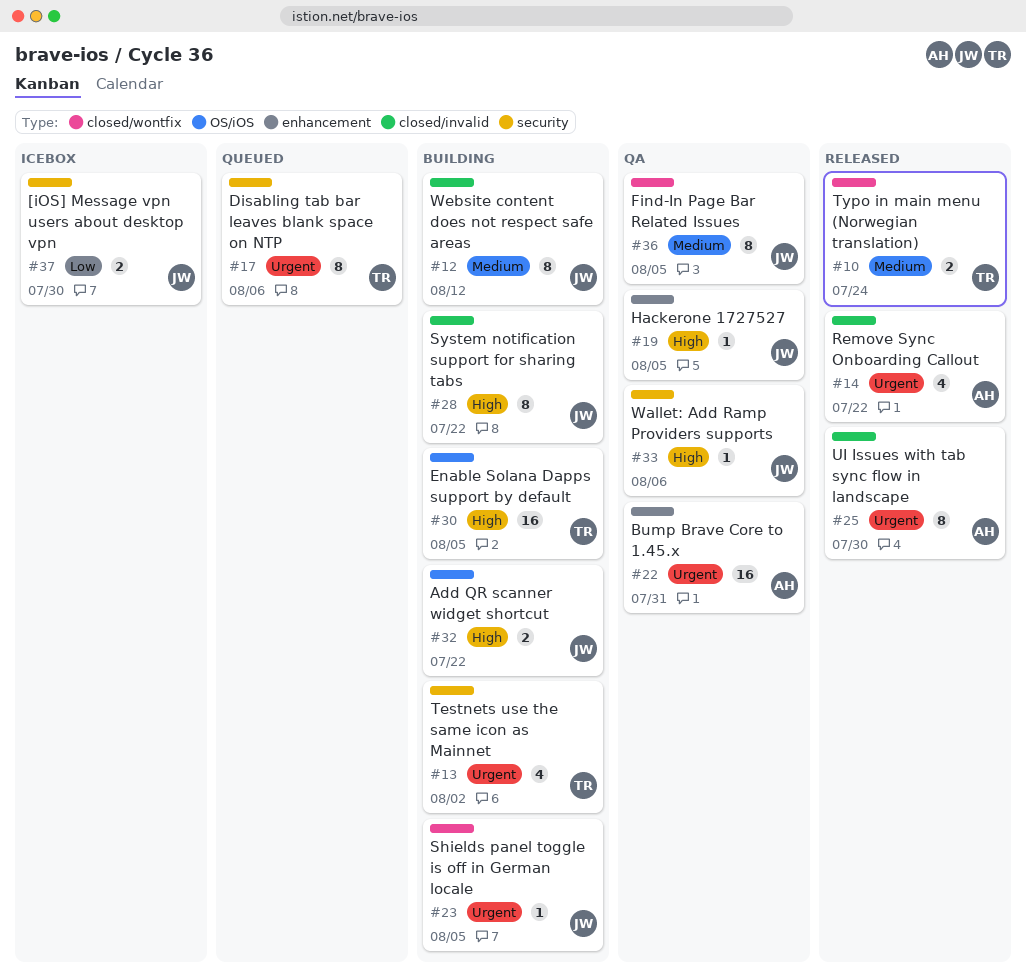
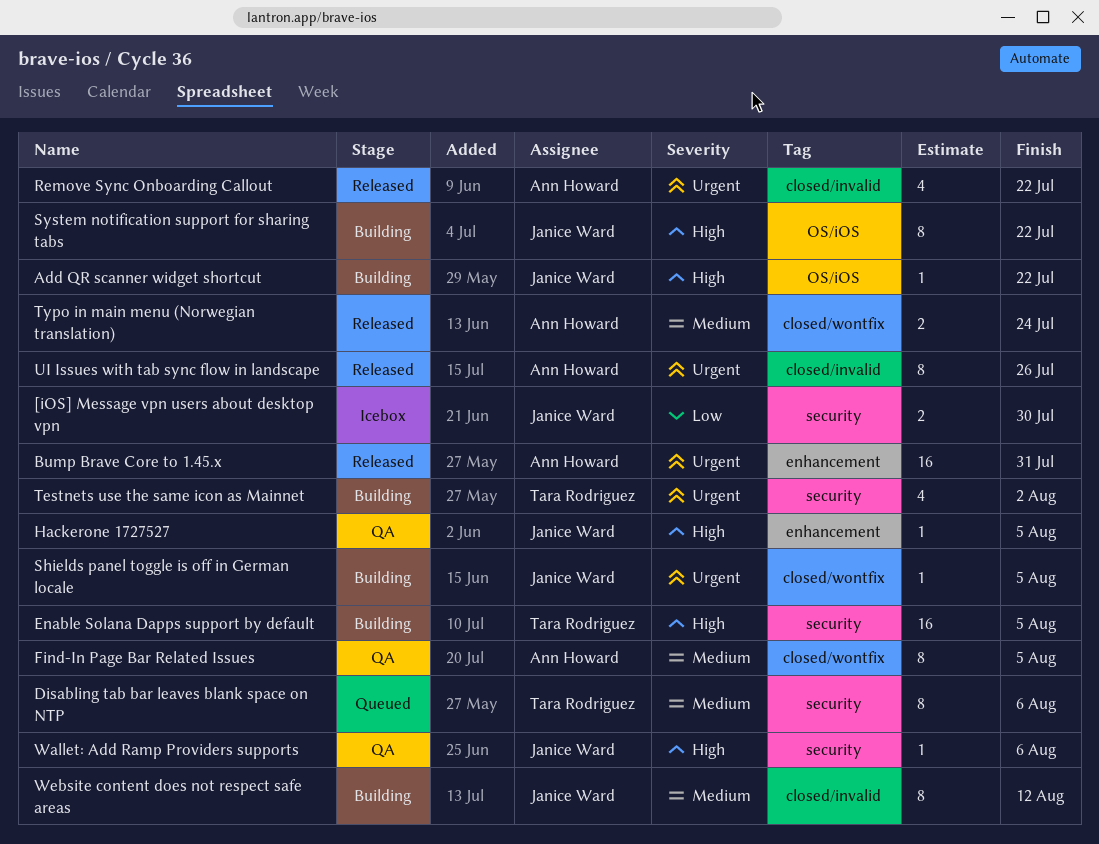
Add QR scanner widget shortcut, estimate: 2 -> 1
Bump Brave Core to 1.45.x, status: QA -> Released
Disabling tab bar leaves blank space on NTP, priority: Urgent -> Medium
Enable Solana Dapps support by default, label: OS/iOS -> security
Find-In Page Bar Related Issues, owner: Janice Ward -> Ann Howard
System notification support for sharing tabs, label: closed/invalid -> OS/iOS
Typo in main menu (Norwegian translation), owner: Tara Rodriguez -> Ann Howard
UI Issues with tab sync flow in landscape, due: Jul 30 -> Jul 26

